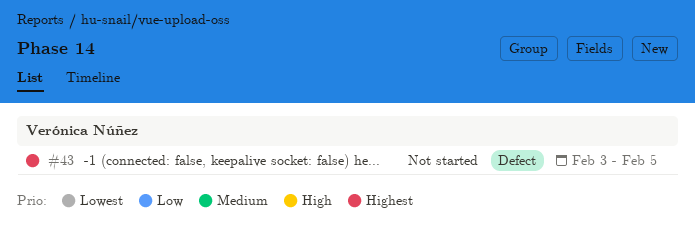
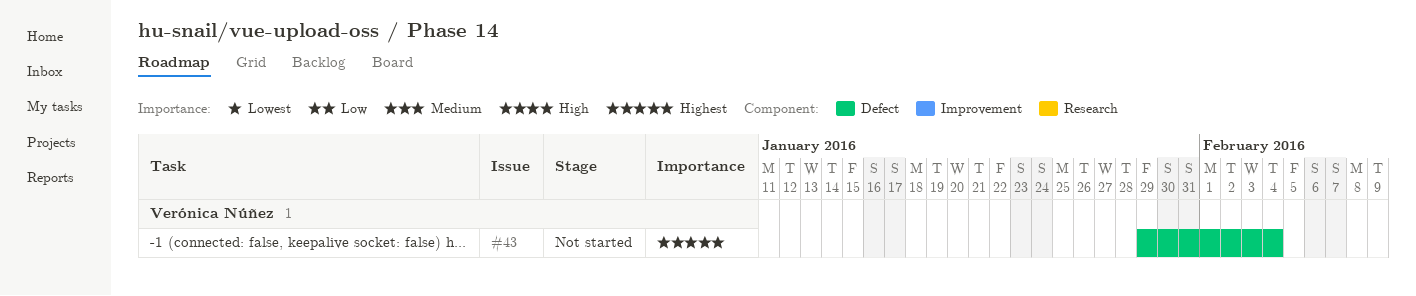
#43, start: Feb 3 -> Jan 29
#43, due: Feb 5 -> Feb 4

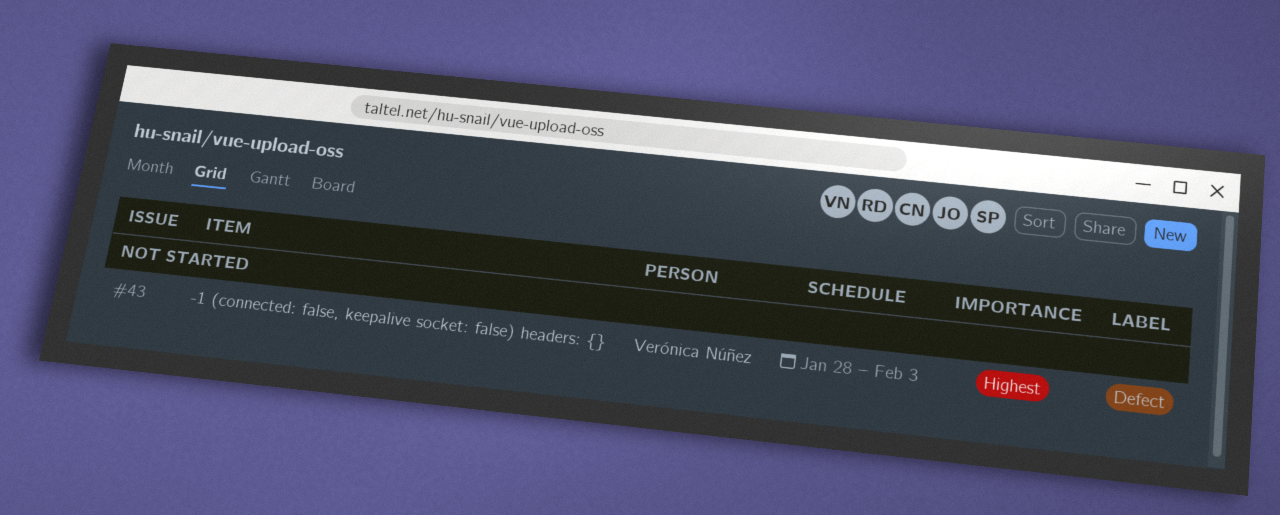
#43, start: Jan 29 -> Jan 28
#43, due: Feb 4 -> Feb 3

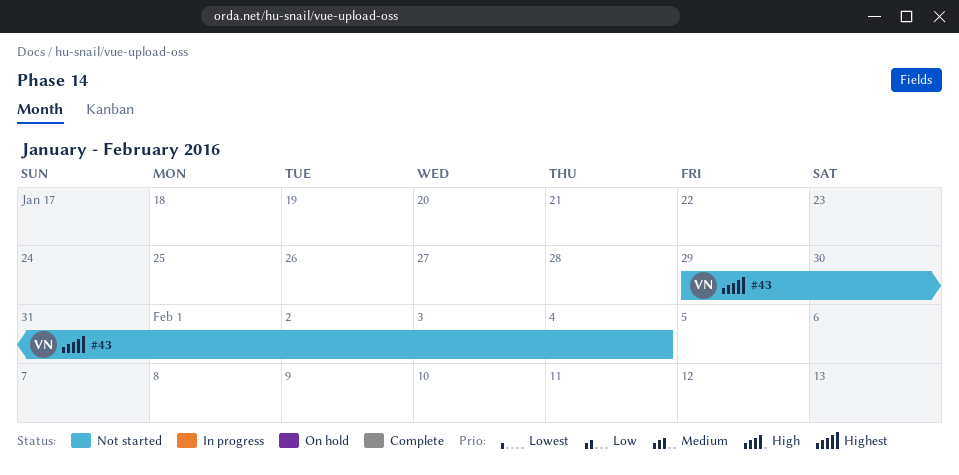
#43, start: Jan 28 -> Jan 29
#43, due: Feb 3 -> Feb 4

